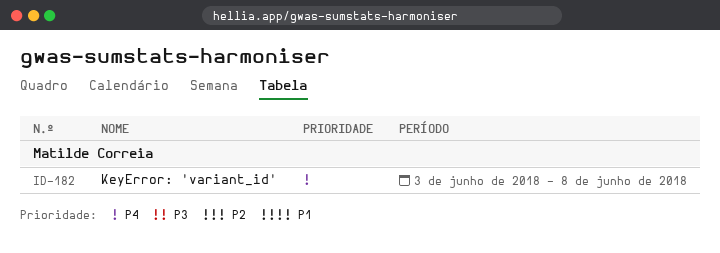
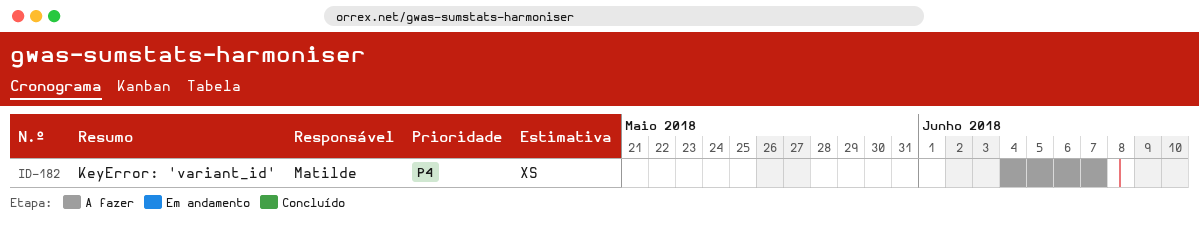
ID-182, start: Jun 3 -> Jun 4
ID-182, due: Jun 8 -> Jun 7

